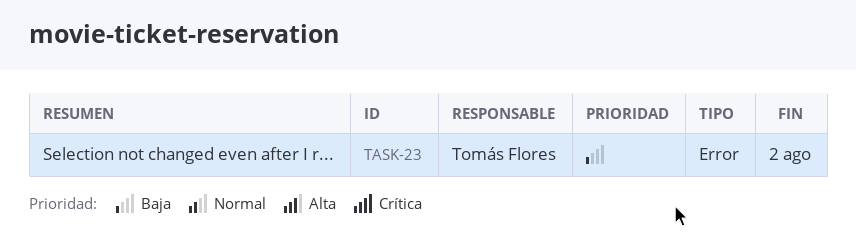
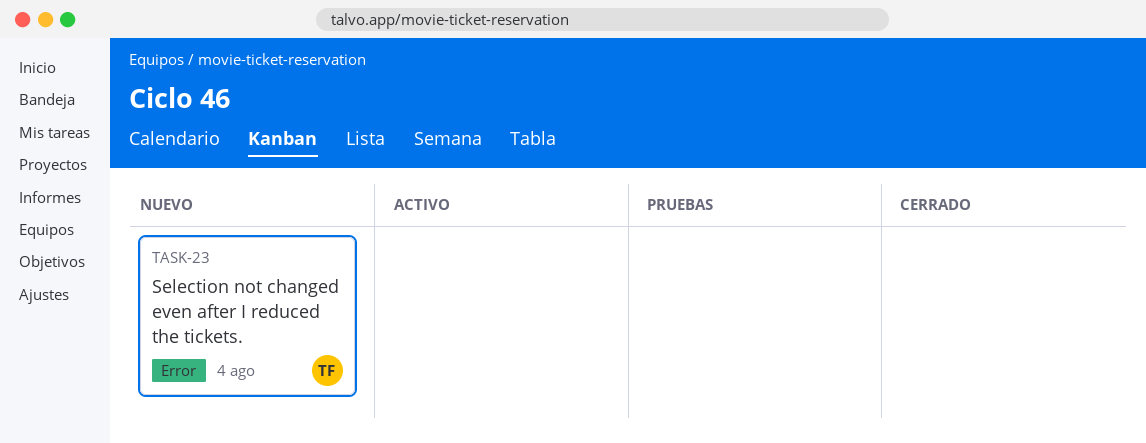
TASK-23, due: Aug 2 -> Aug 4

